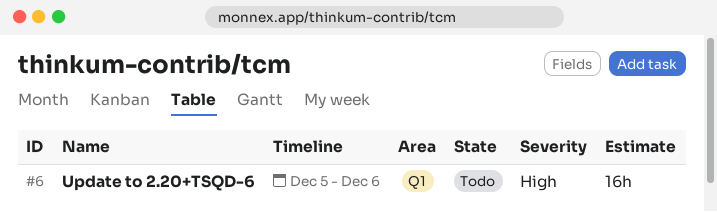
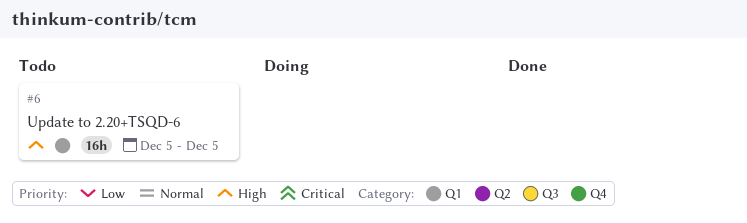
#6, due: Dec 6 -> Dec 5

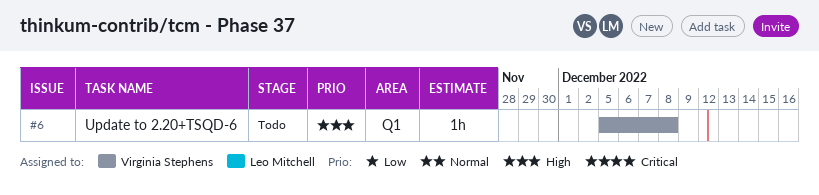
#6, estimate: 16h -> 1h
#6, due: Dec 5 -> Dec 8

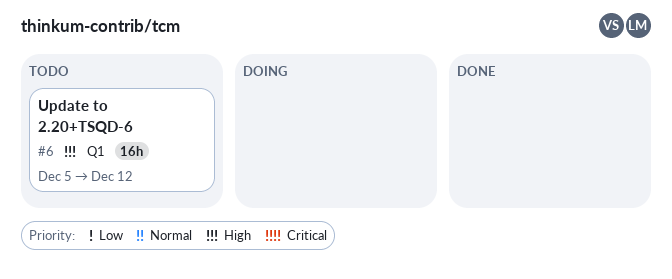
#6, estimate: 1h -> 16h
#6, due: Dec 8 -> Dec 12

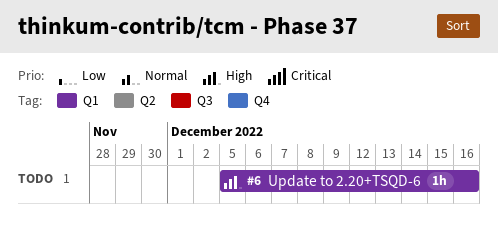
#6, estimate: 16h -> 1h
#6, due: Dec 12 -> Dec 16

